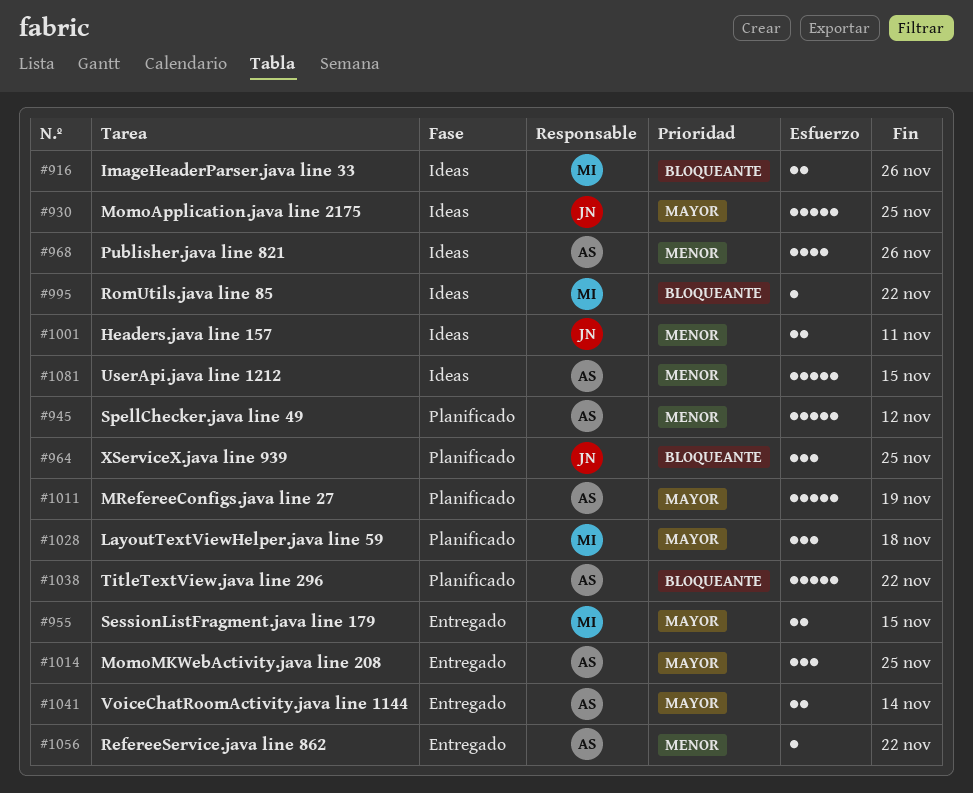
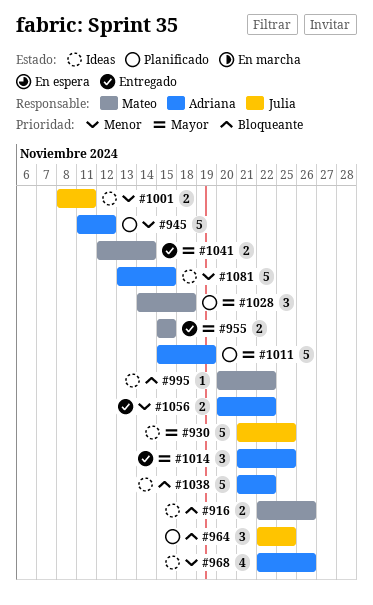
#1038, status: Planificado -> Ideas
#1041, owner: Adriana -> Mateo
#1056, estimate: 1 -> 2

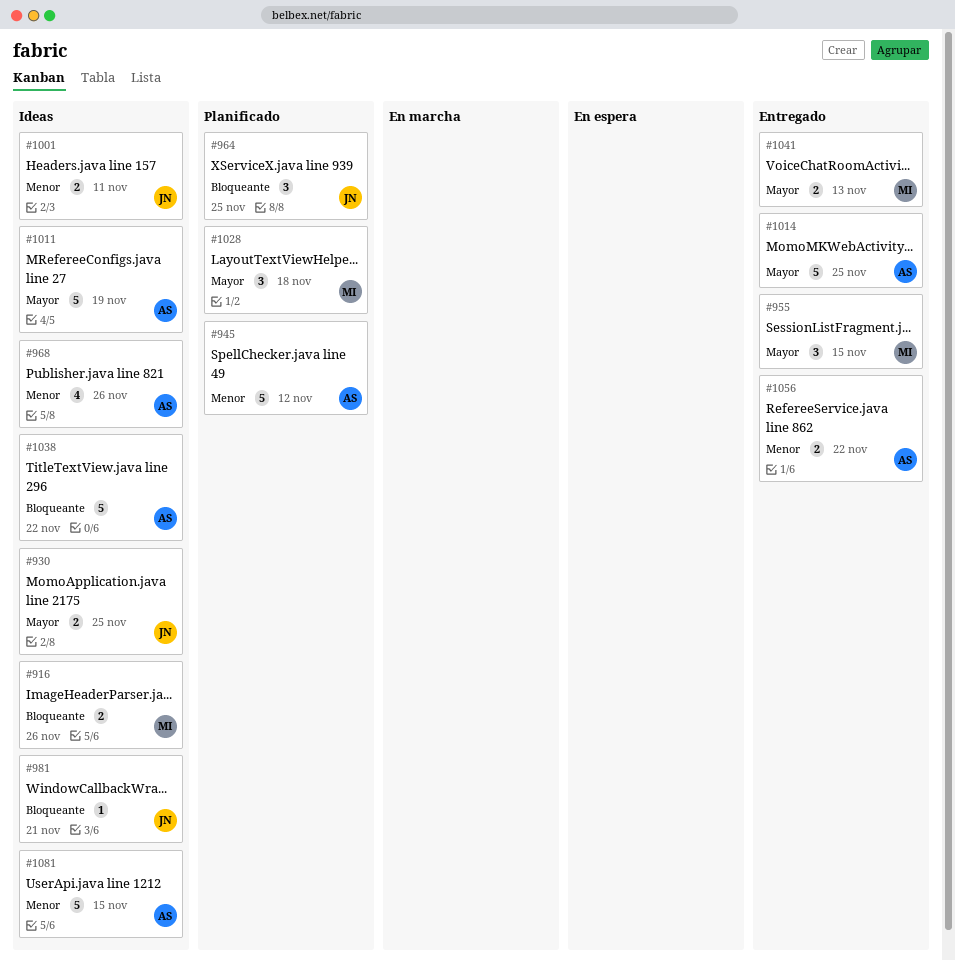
#930, estimate: 5 -> 2
#955, estimate: 2 -> 3
#981: none -> present
#995: present -> none
#1011, status: Planificado -> Ideas
#1014, estimate: 3 -> 5
#1041, due: Nov 14 -> Nov 13

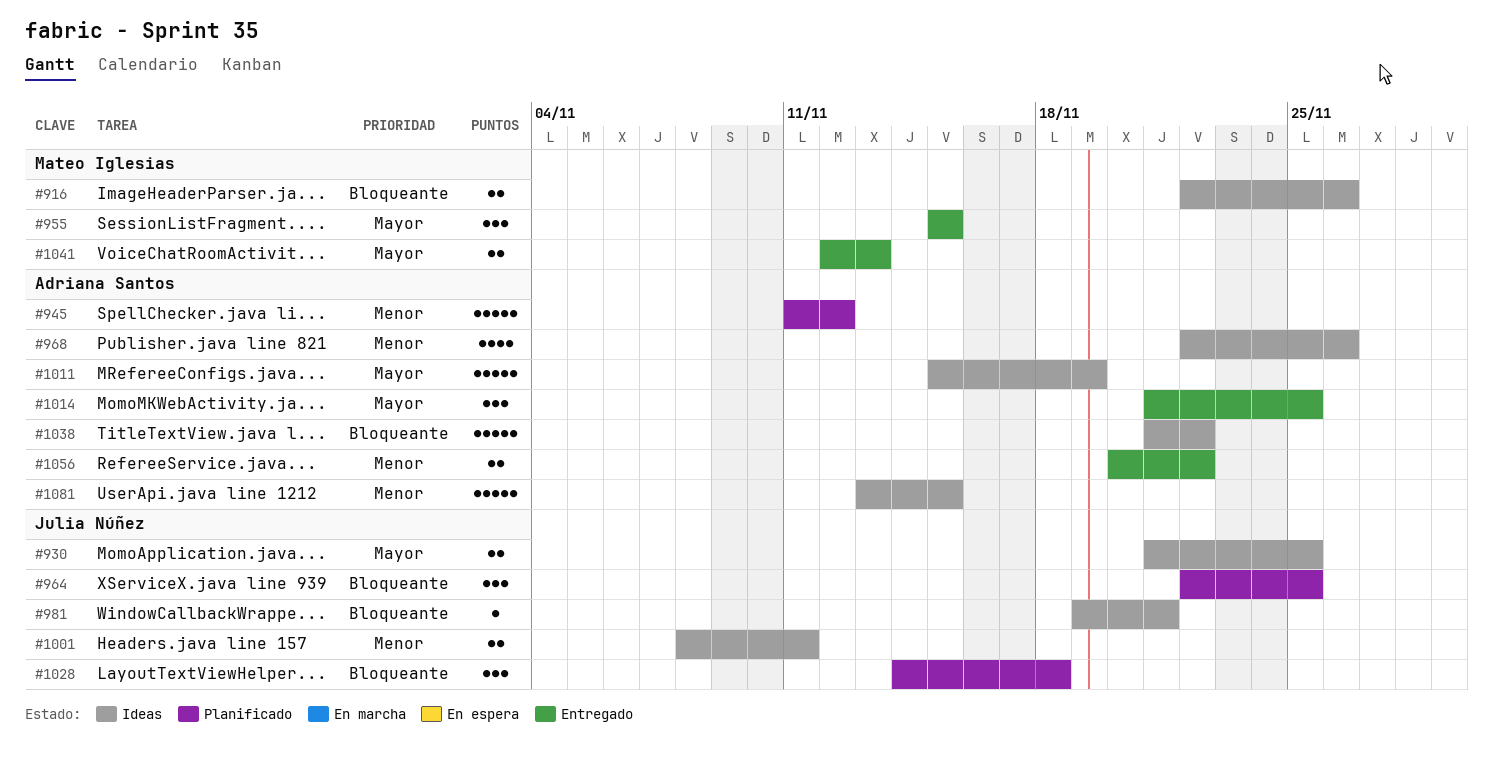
#1014, estimate: 5 -> 3
#1028, owner: Mateo Iglesias -> Julia Núñez
#1028, priority: Mayor -> Bloqueante

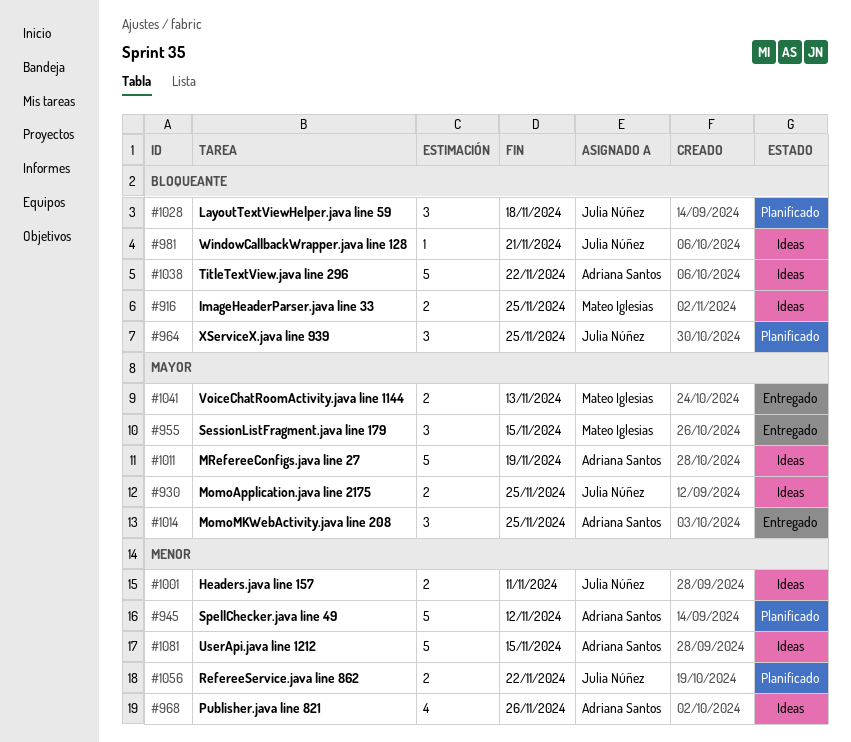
#916, due: Nov 26 -> Nov 25
#1056, status: Entregado -> Planificado
#1056, owner: Adriana Santos -> Julia Núñez

